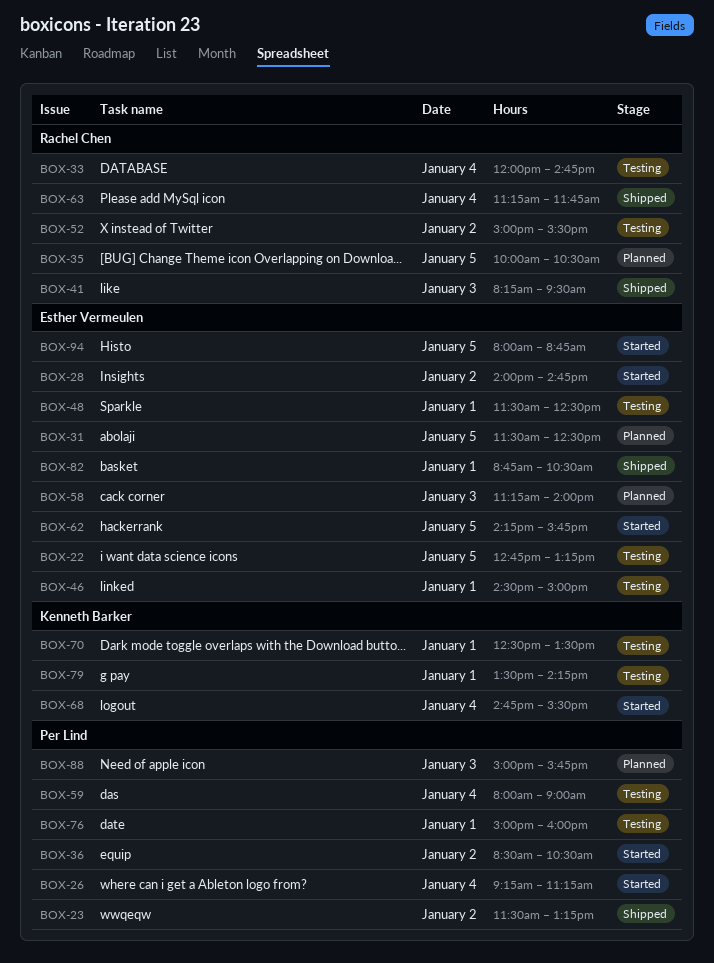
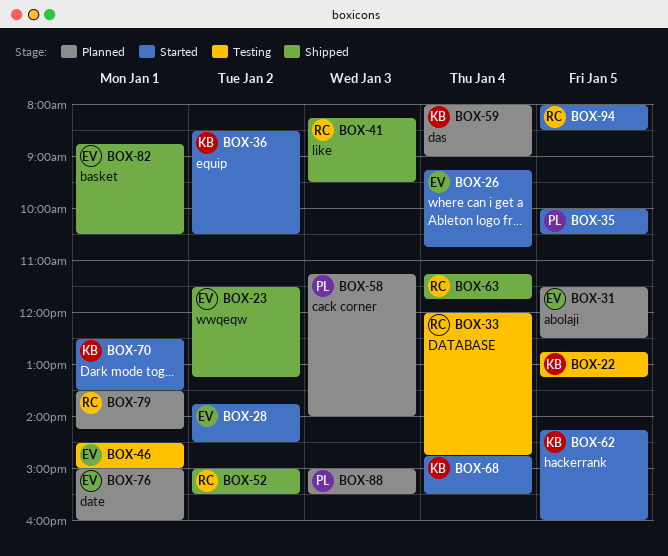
BOX-22, owner: Esther Vermeulen -> Kenneth Barker
BOX-23, owner: Per Lind -> Esther Vermeulen
BOX-26, owner: Per Lind -> Esther Vermeulen
BOX-26, ends: 11:15 -> 10:45
BOX-28, begins: 14:00 -> 13:45
BOX-28, ends: 14:45 -> 14:30
BOX-35, status: Planned -> Started
BOX-35, owner: Rachel Chen -> Per Lind
BOX-36, owner: Per Lind -> Kenneth Barker
BOX-48: present -> none
BOX-52, status: Testing -> Shipped
BOX-58, owner: Esther Vermeulen -> Per Lind
BOX-59, status: Testing -> Planned
BOX-59, owner: Per Lind -> Kenneth Barker
BOX-62, owner: Esther Vermeulen -> Kenneth Barker
BOX-62, ends: 15:45 -> 16:00
BOX-70, status: Testing -> Started
BOX-76, status: Testing -> Planned
BOX-76, owner: Per Lind -> Esther Vermeulen
BOX-79, status: Testing -> Planned
BOX-79, owner: Kenneth Barker -> Rachel Chen
BOX-88, ends: 15:45 -> 15:30
BOX-94, owner: Esther Vermeulen -> Rachel Chen
BOX-94, ends: 08:45 -> 08:30

